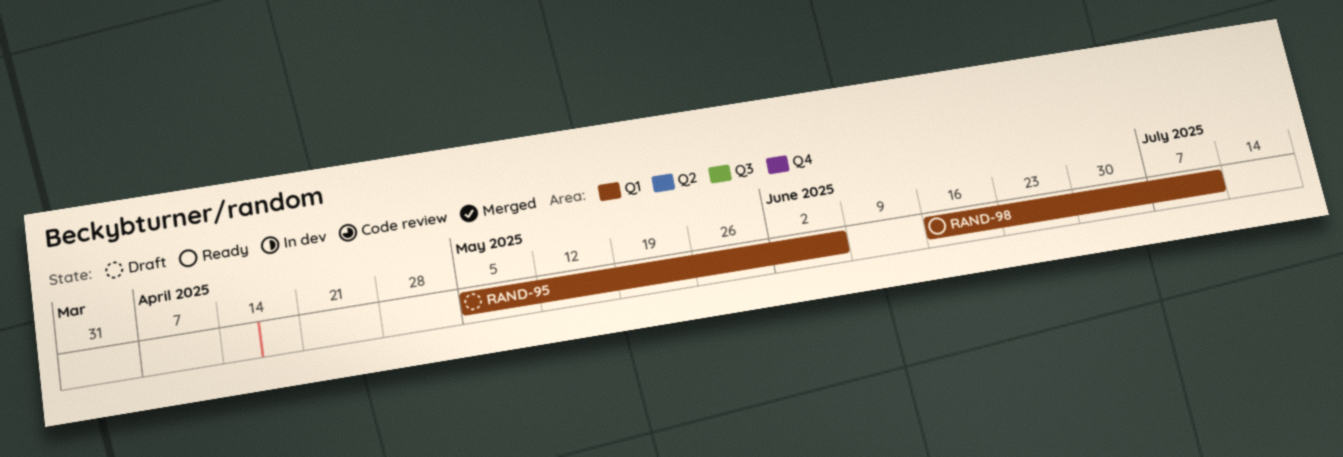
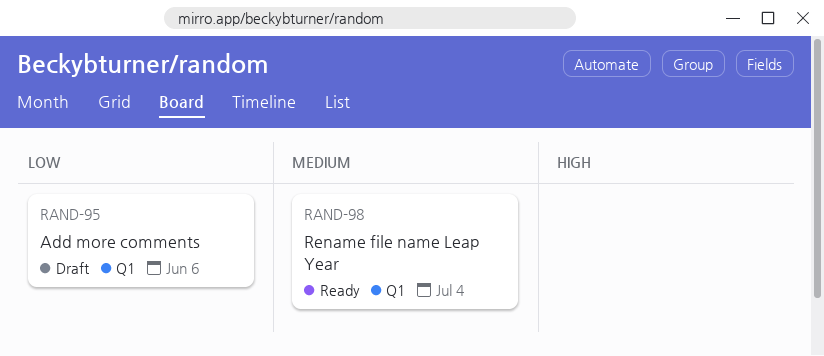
RAND-98, due: Jul 11 -> Jul 4

